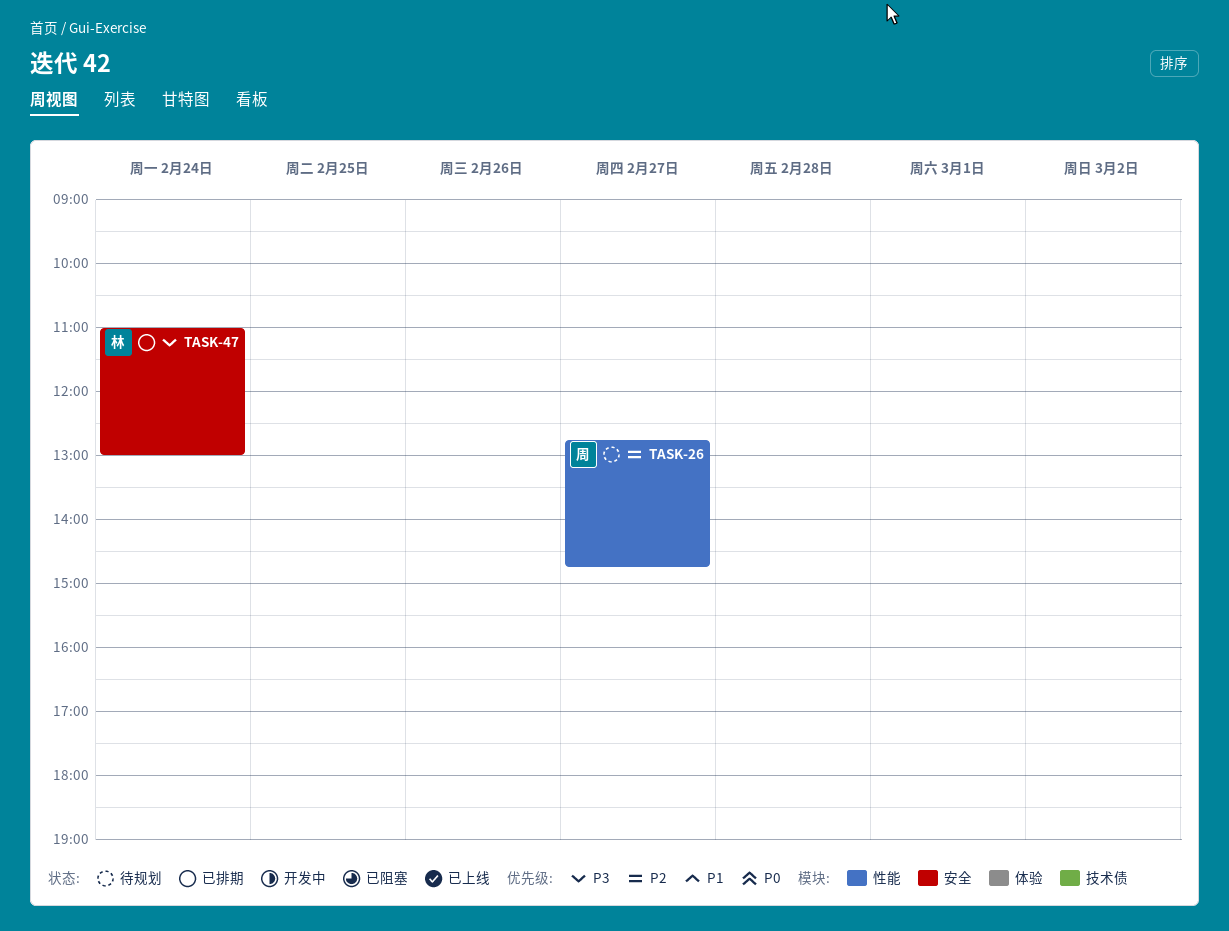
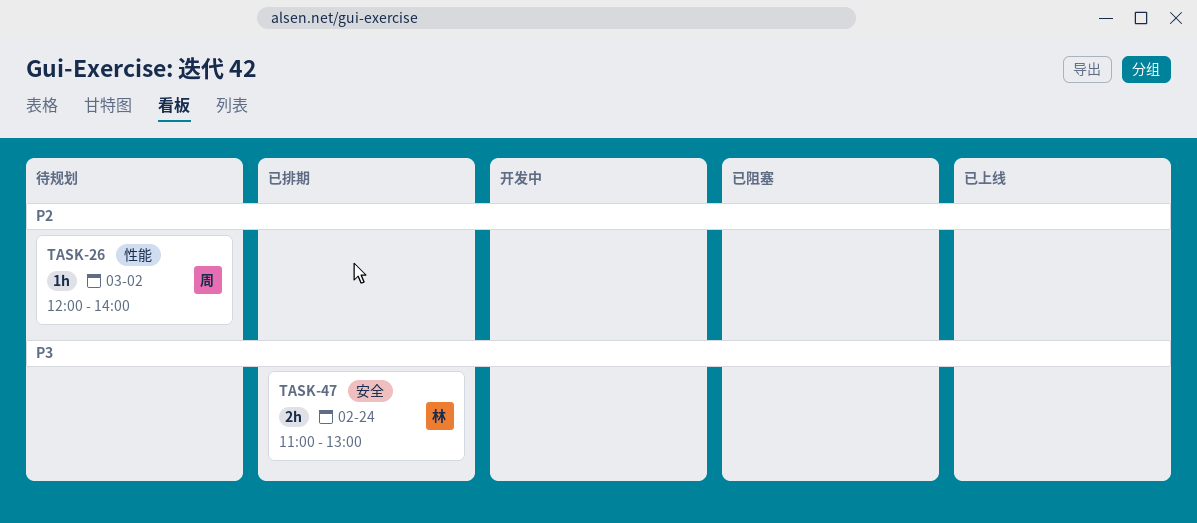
TASK-26, day: Feb 27 -> Mar 2
TASK-26, begins: 12:45 -> 12:00
TASK-26, ends: 14:45 -> 14:00

